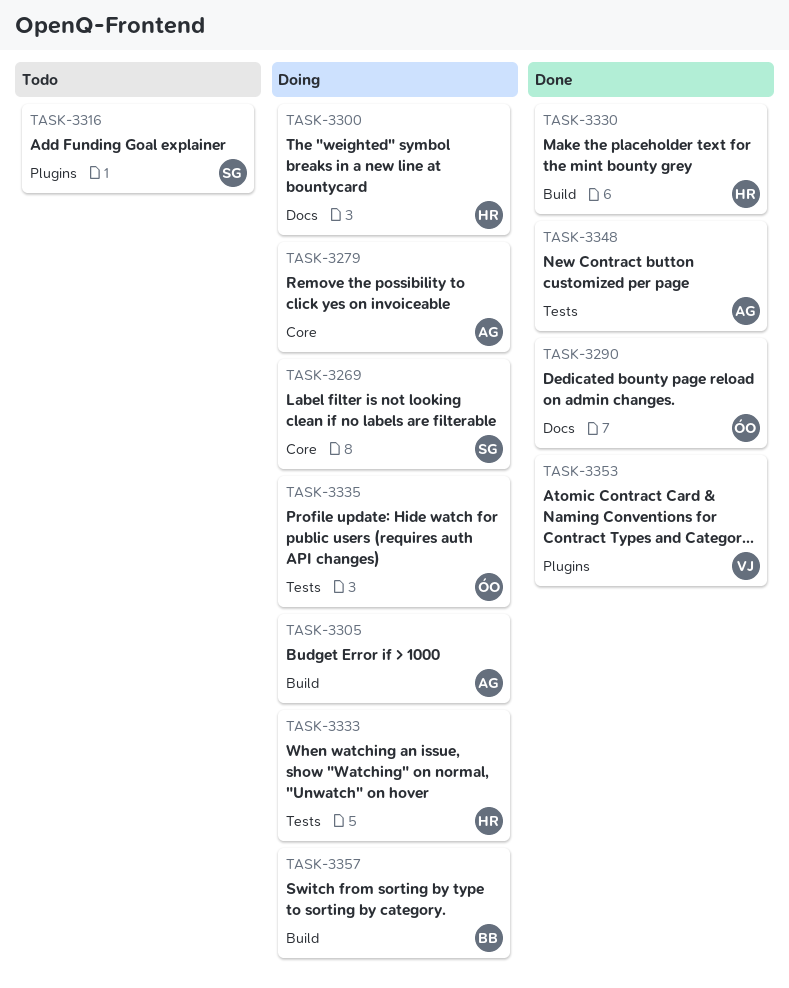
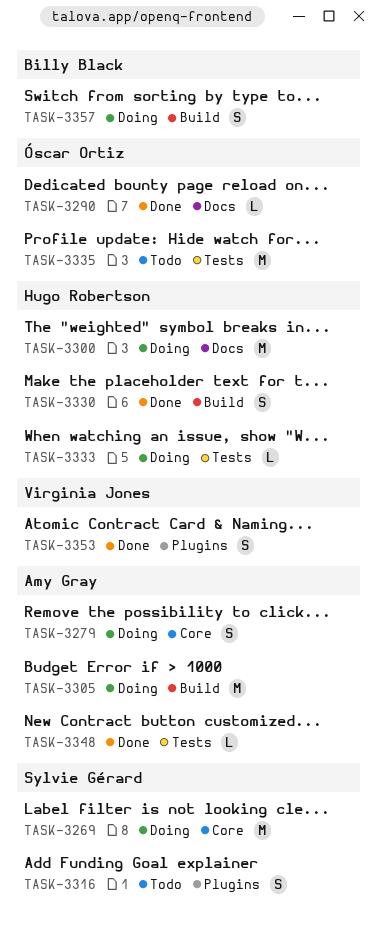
TASK-3335, status: Doing -> Todo

